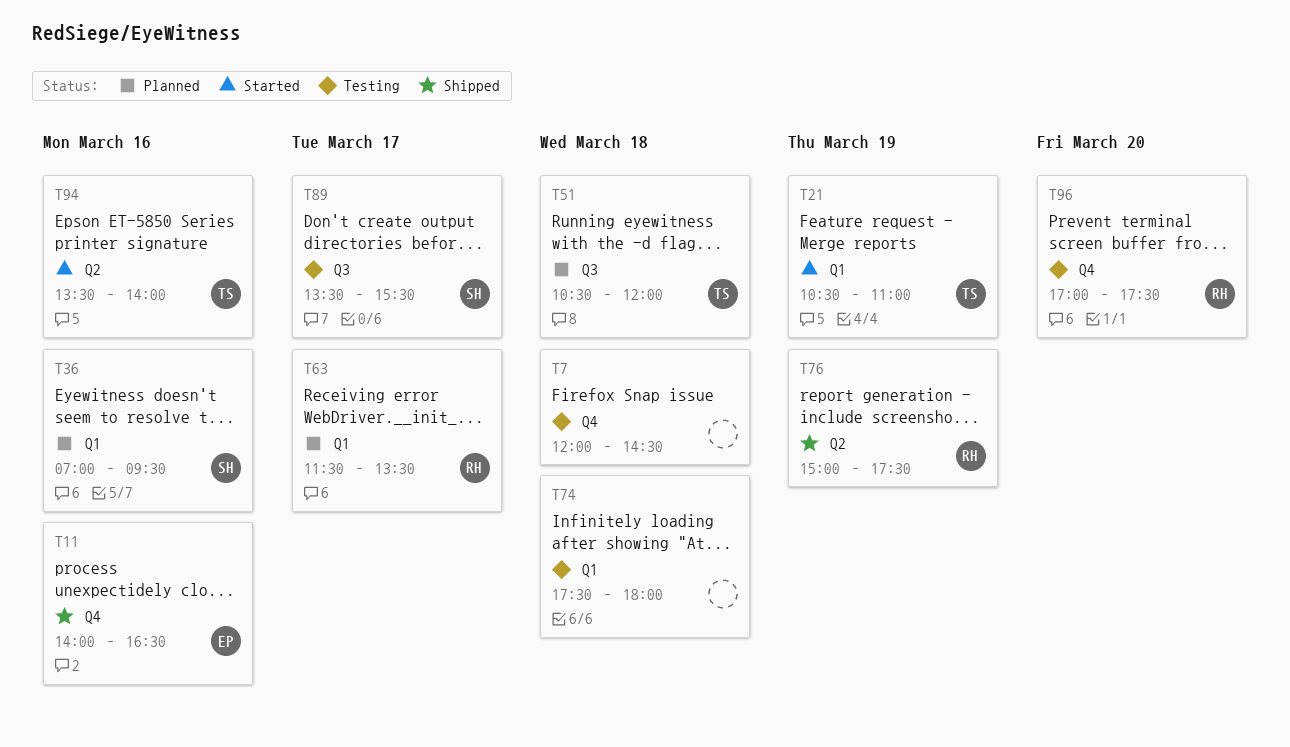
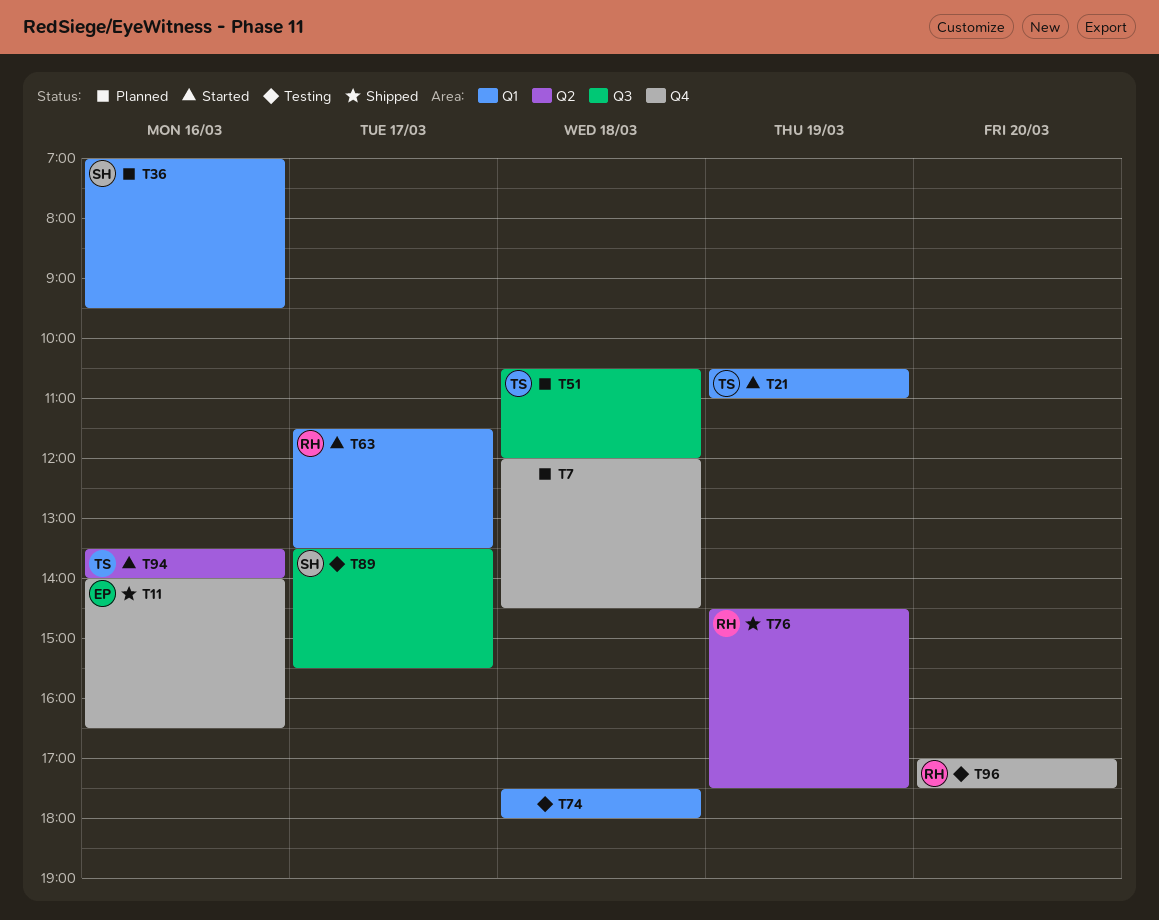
T7, status: Testing -> Planned
T63, status: Planned -> Started
T76, begins: 15:00 -> 14:30

